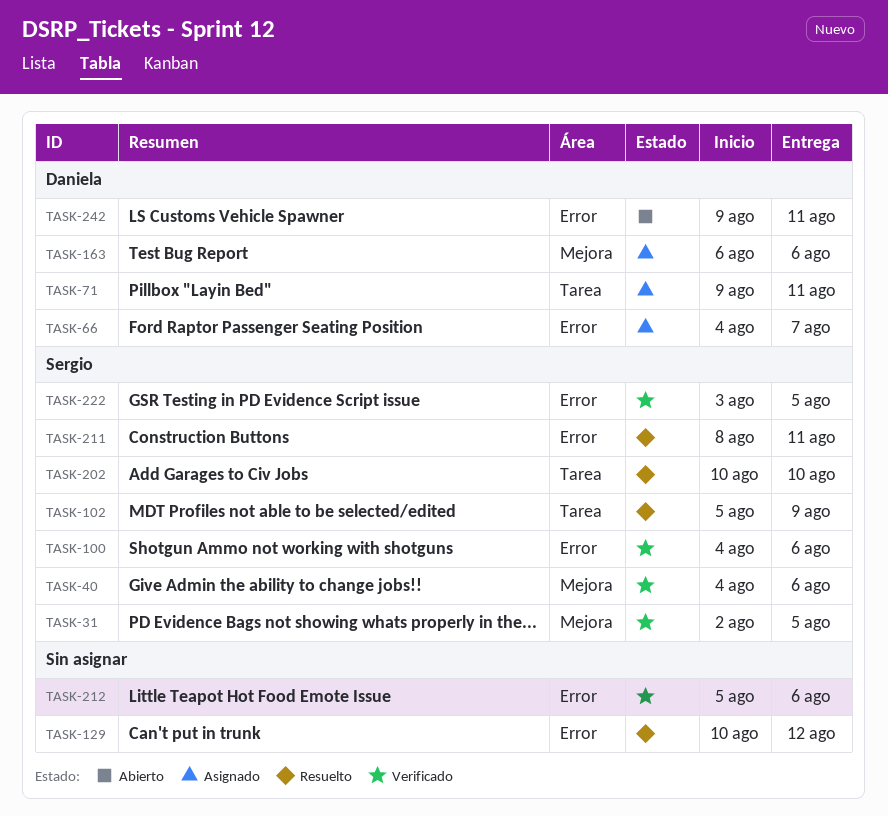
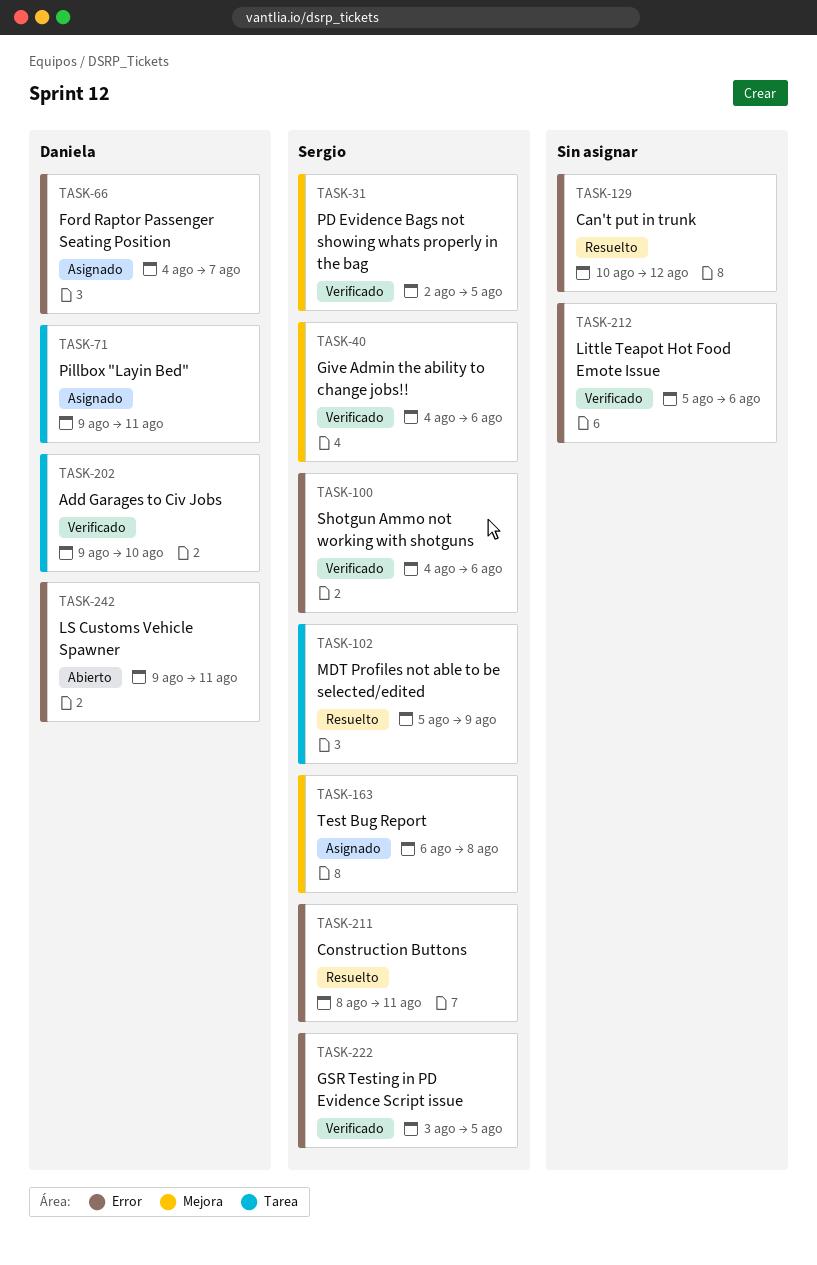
TASK-163, owner: Daniela -> Sergio
TASK-163, due: Aug 6 -> Aug 8
TASK-202, status: Resuelto -> Verificado
TASK-202, owner: Sergio -> Daniela
TASK-202, start: Aug 10 -> Aug 9

